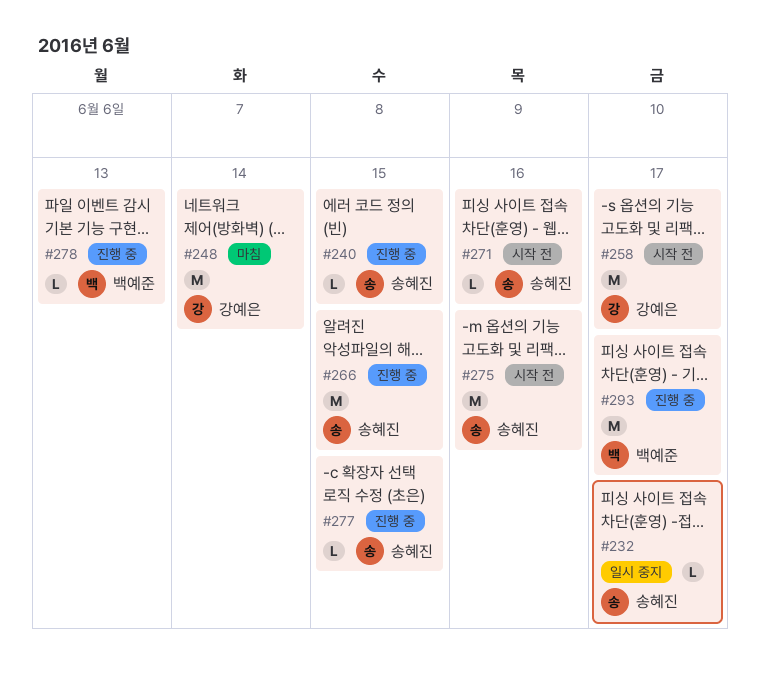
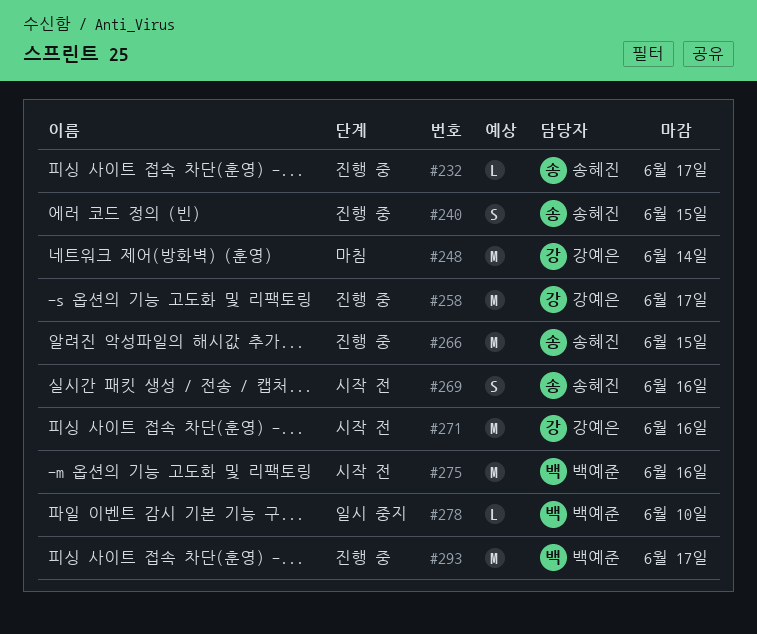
#232, status: 일시 중지 -> 진행 중
#240, estimate: L -> S
#258, status: 시작 전 -> 진행 중
#269: none -> present
#271, owner: 송혜진 -> 강예은
#271, estimate: L -> M
#275, owner: 송혜진 -> 백예준
#277: present -> none
#278, status: 진행 중 -> 일시 중지
#278, due: Jun 13 -> Jun 10

